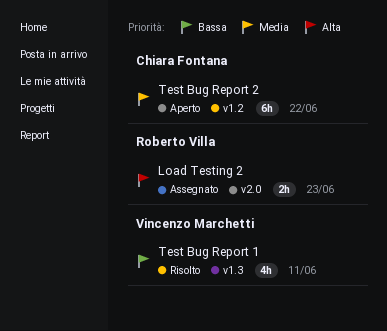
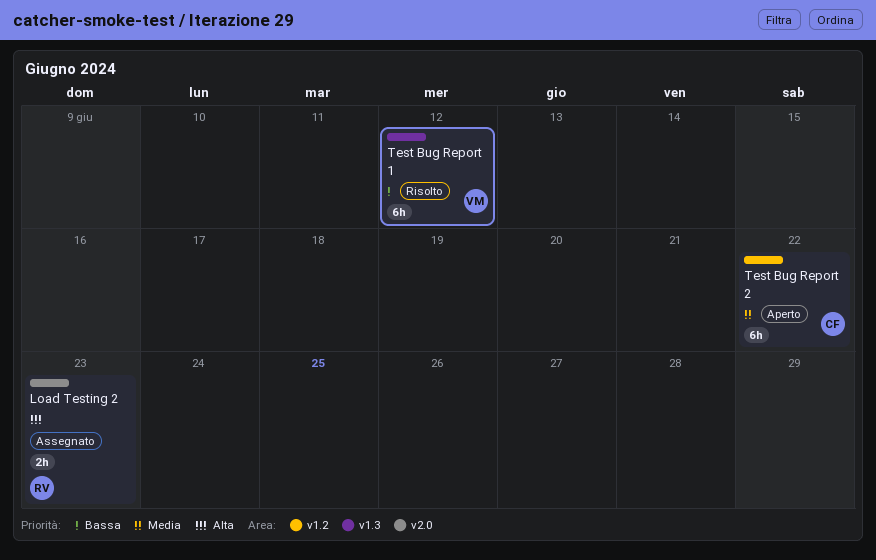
Test Bug Report 1, estimate: 4h -> 6h
Test Bug Report 1, due: Jun 11 -> Jun 12

